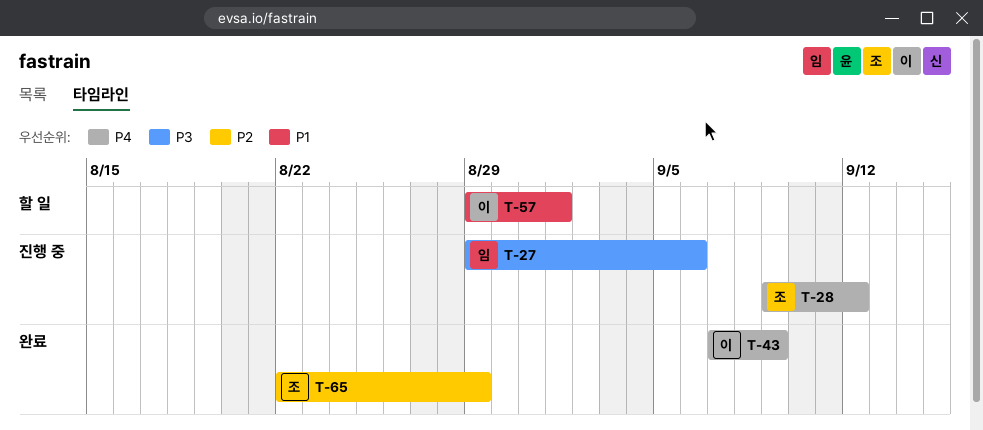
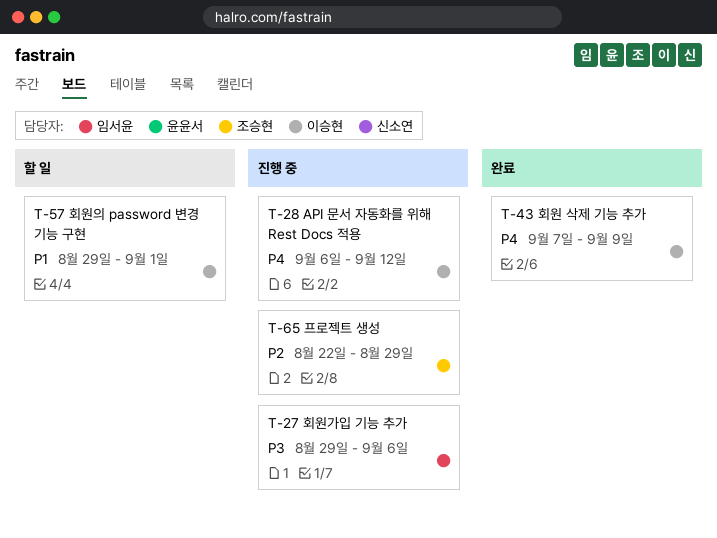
T-28, owner: 조승현 -> 이승현
T-28, start: Sep 9 -> Sep 6
T-65, status: 완료 -> 진행 중

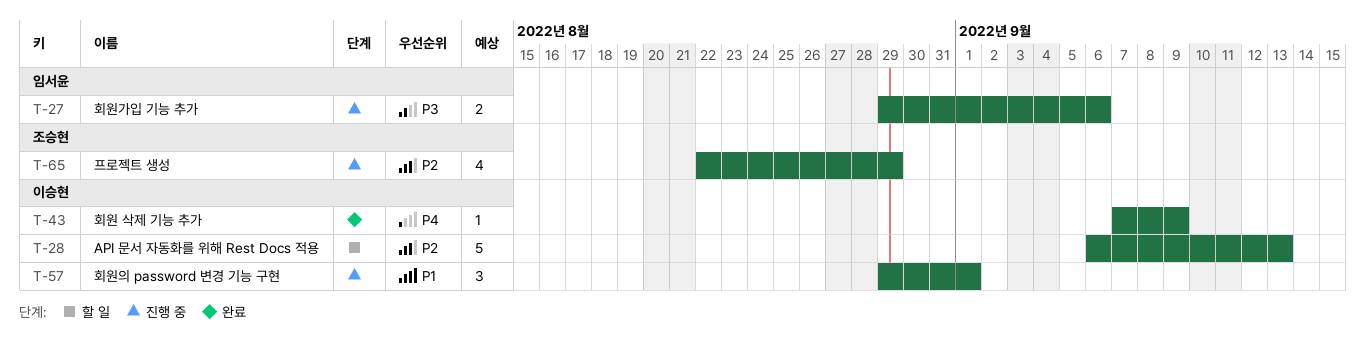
T-28, status: 진행 중 -> 할 일
T-28, priority: P4 -> P2
T-28, due: Sep 12 -> Sep 13
T-57, status: 할 일 -> 진행 중

